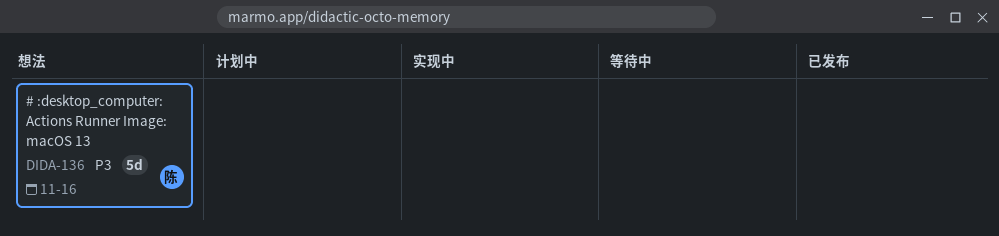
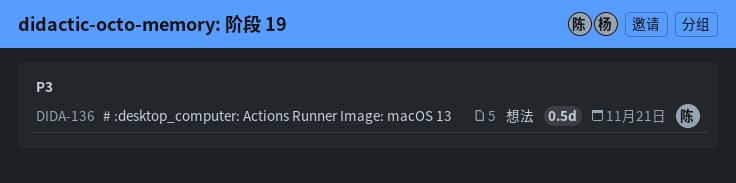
DIDA-136, estimate: 5d -> 0.5d
DIDA-136, due: Nov 16 -> Nov 21

